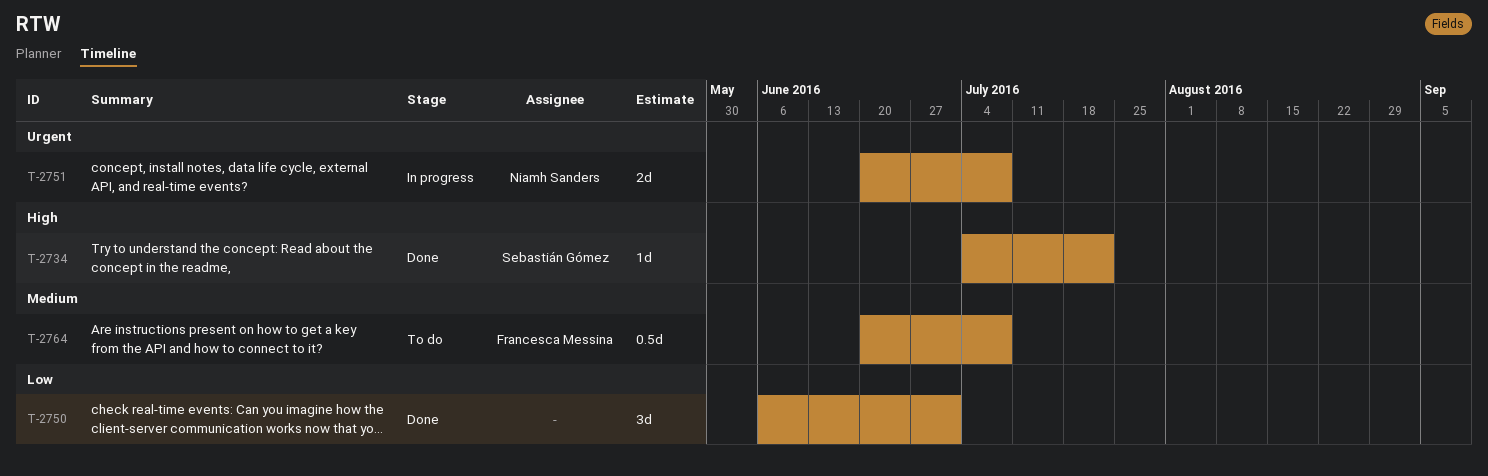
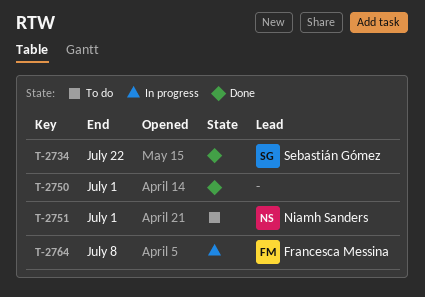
T-2751, status: In progress -> To do
T-2751, due: Jul 8 -> Jul 1
T-2764, status: To do -> In progress

